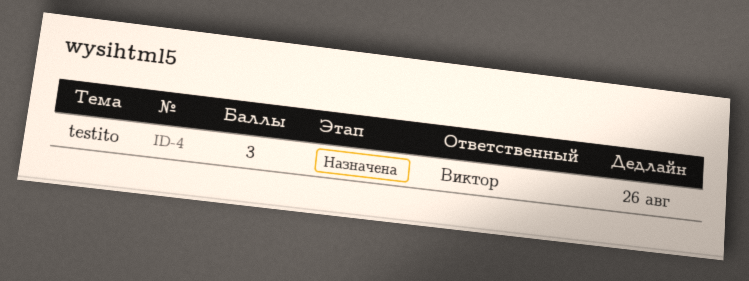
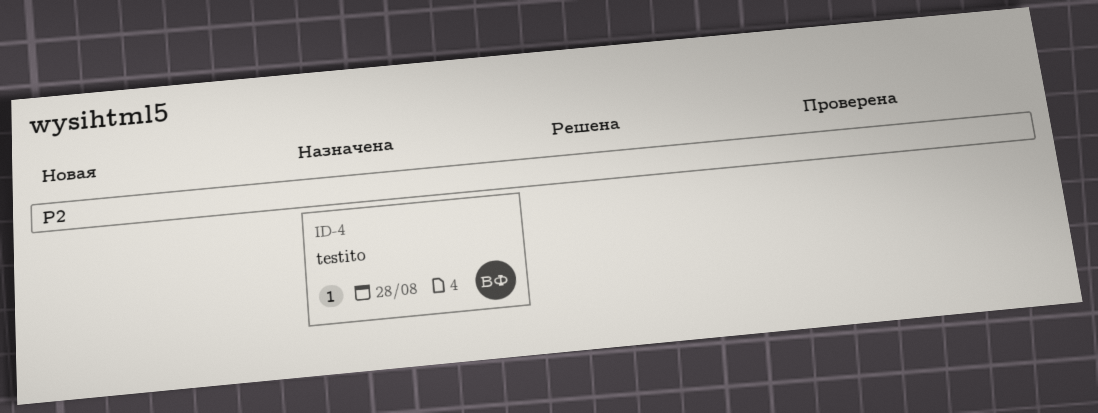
ID-4, estimate: 3 -> 1
ID-4, due: Aug 26 -> Aug 28

